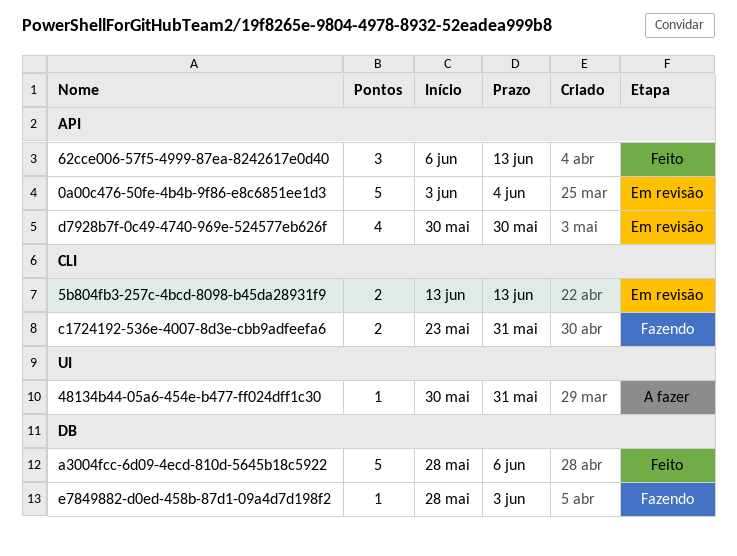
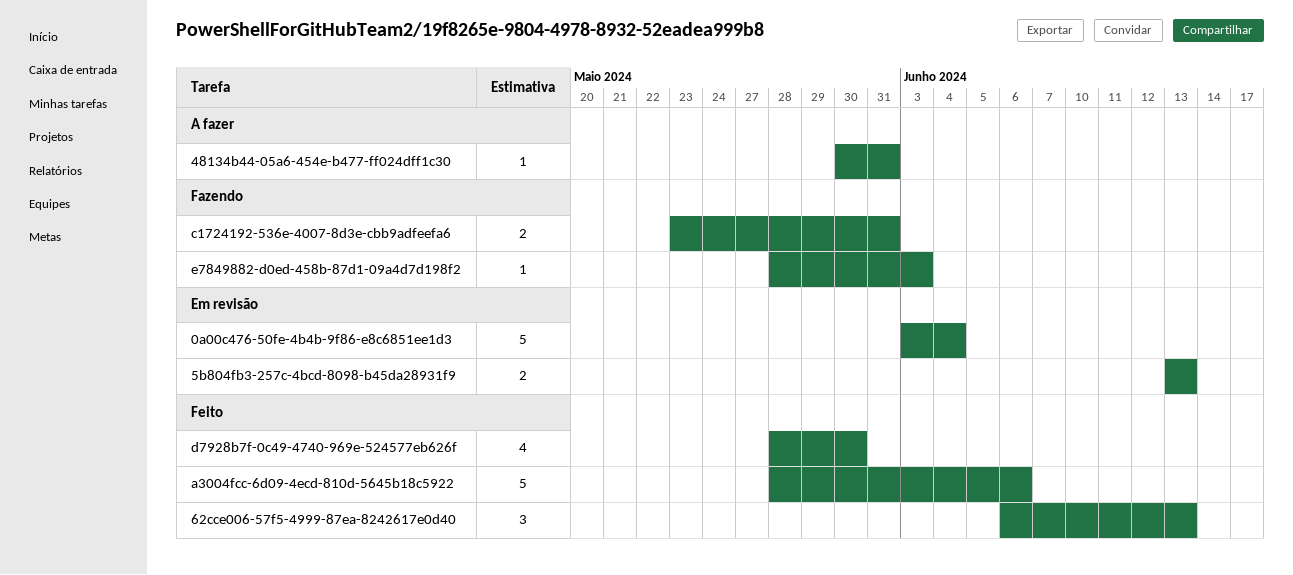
d7928b7f-0c49-4740-969e-524577eb626f, status: Em revisão -> Feito
d7928b7f-0c49-4740-969e-524577eb626f, start: May 30 -> May 28

